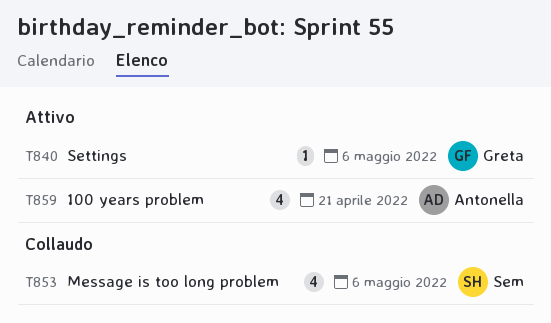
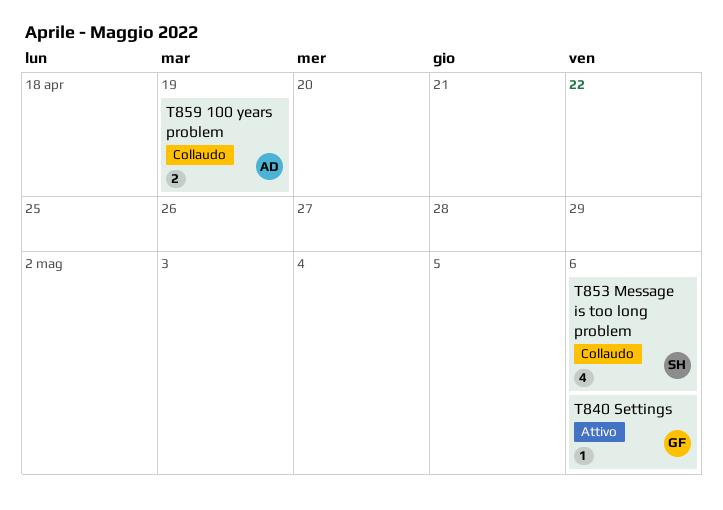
T859, status: Attivo -> Collaudo
T859, estimate: 4 -> 2
T859, due: Apr 21 -> Apr 19

